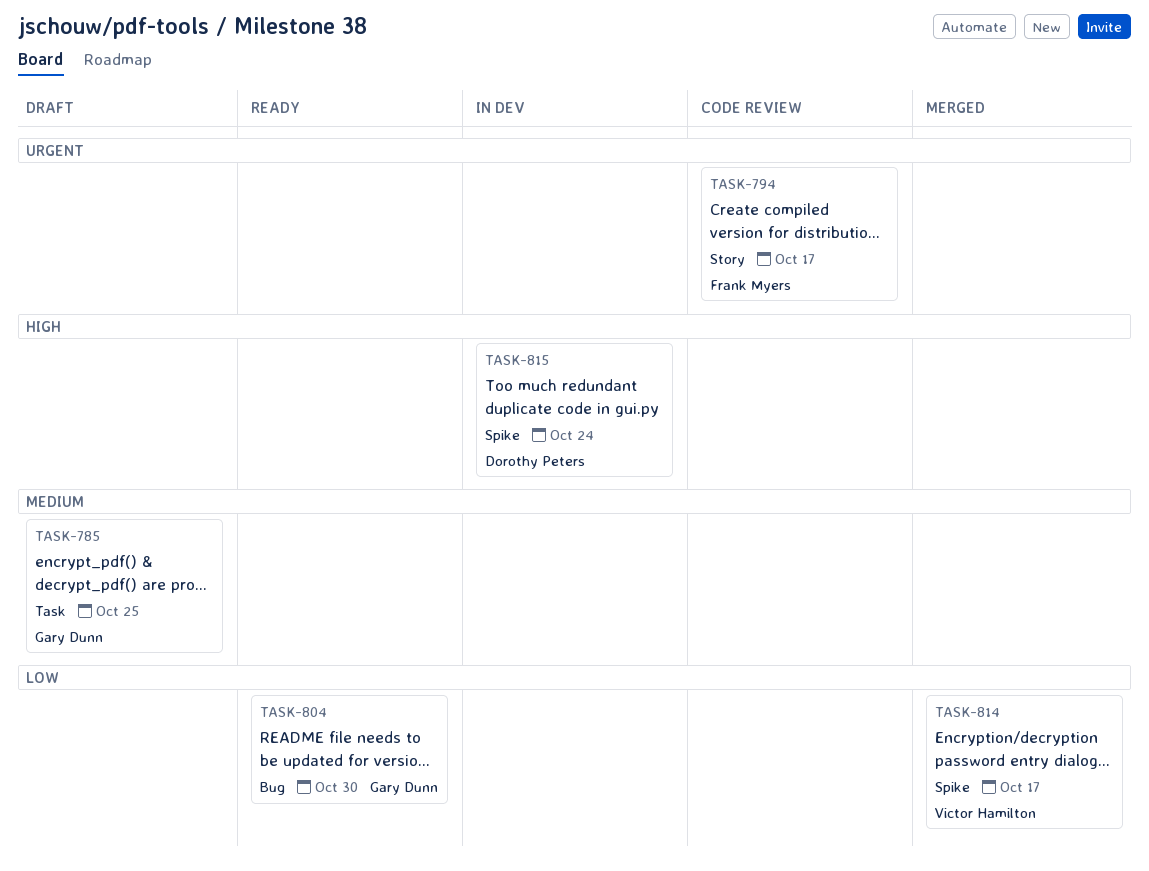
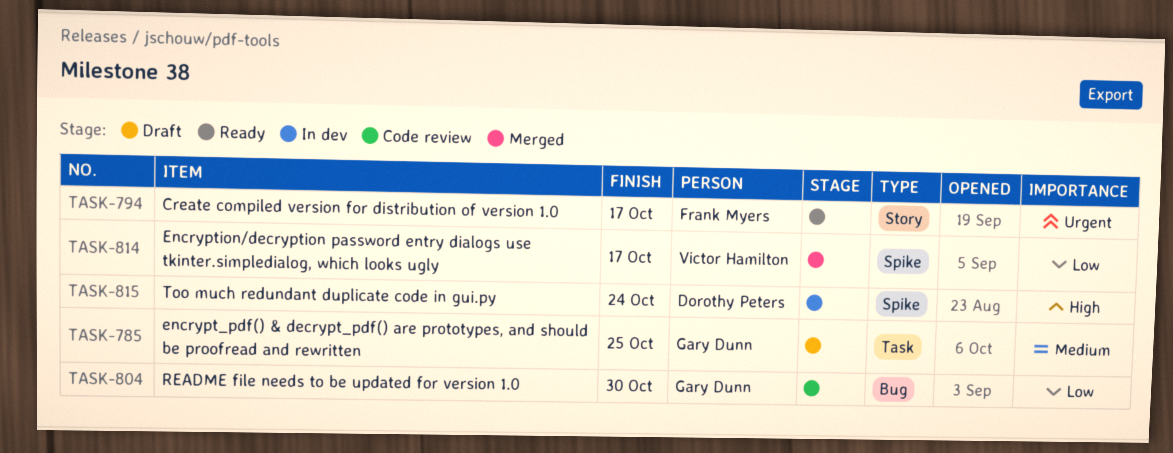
TASK-794, status: Code review -> Ready
TASK-804, status: Ready -> Code review

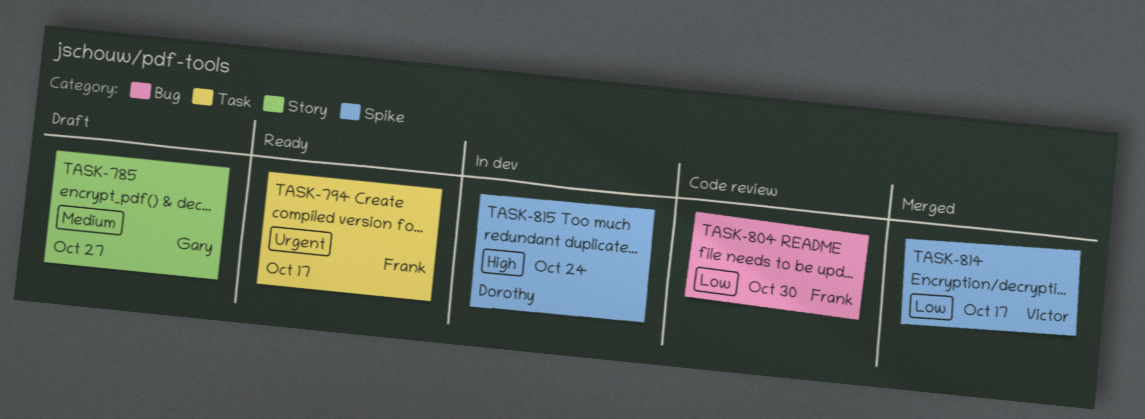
TASK-785, label: Task -> Story
TASK-785, due: Oct 25 -> Oct 27
TASK-794, label: Story -> Task
TASK-804, owner: Gary Dunn -> Frank Myers

